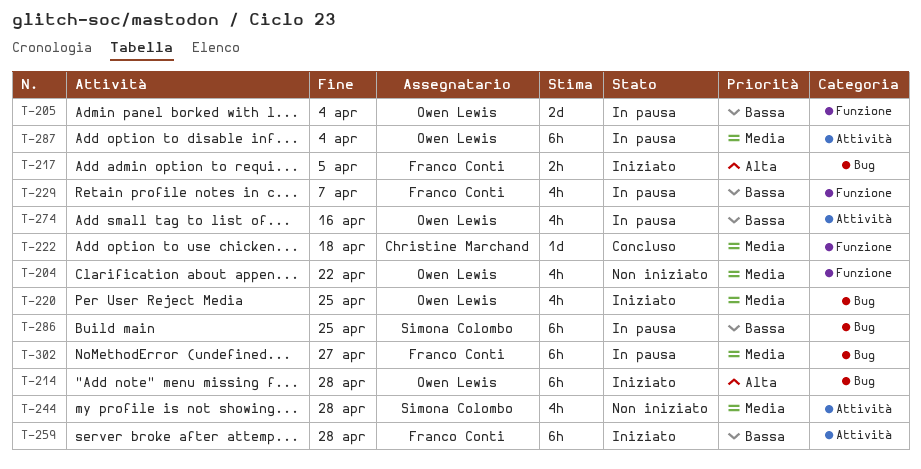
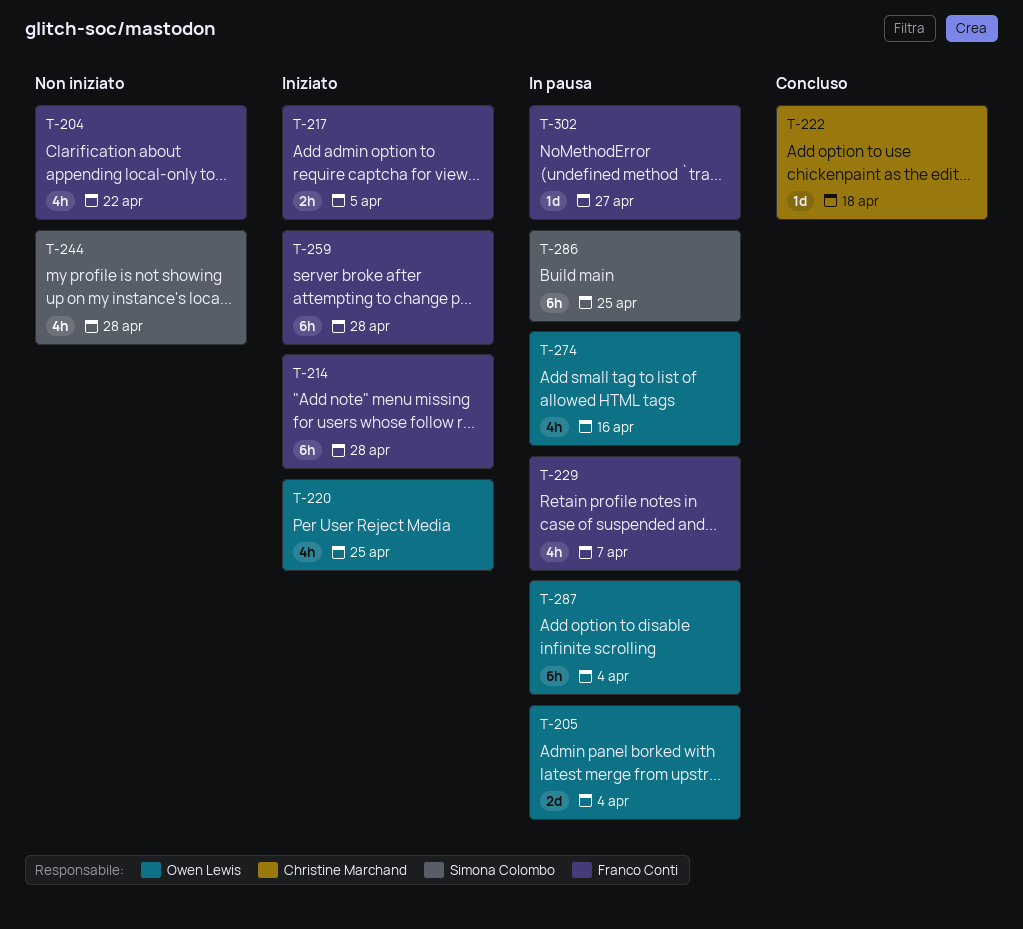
T-204, owner: Owen Lewis -> Franco Conti
T-214, owner: Owen Lewis -> Franco Conti
T-302, estimate: 6h -> 1d

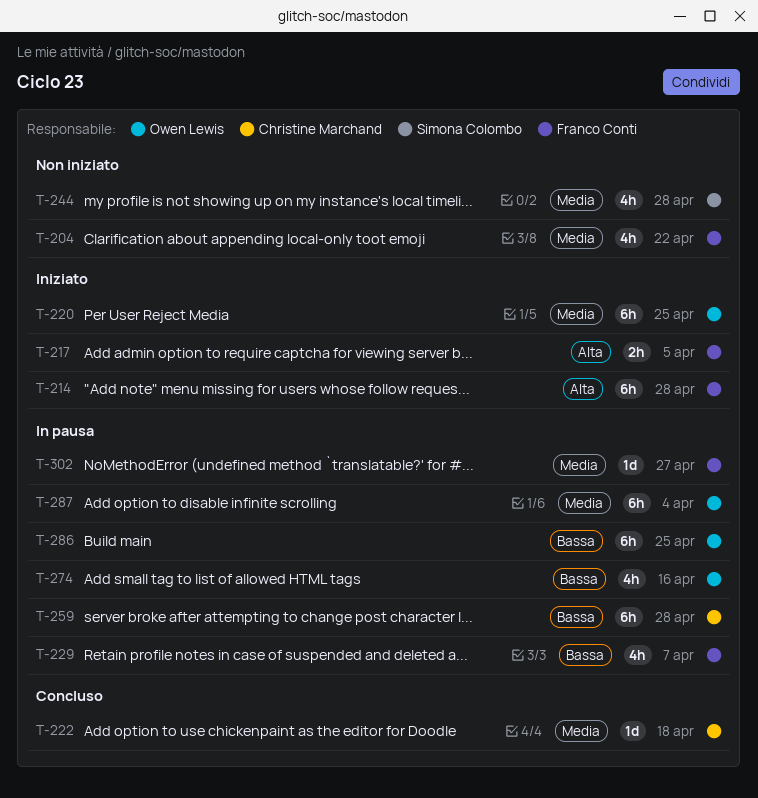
T-205: present -> none
T-220, estimate: 4h -> 6h
T-259, status: Iniziato -> In pausa
T-259, owner: Franco Conti -> Christine Marchand
T-286, owner: Simona Colombo -> Owen Lewis

